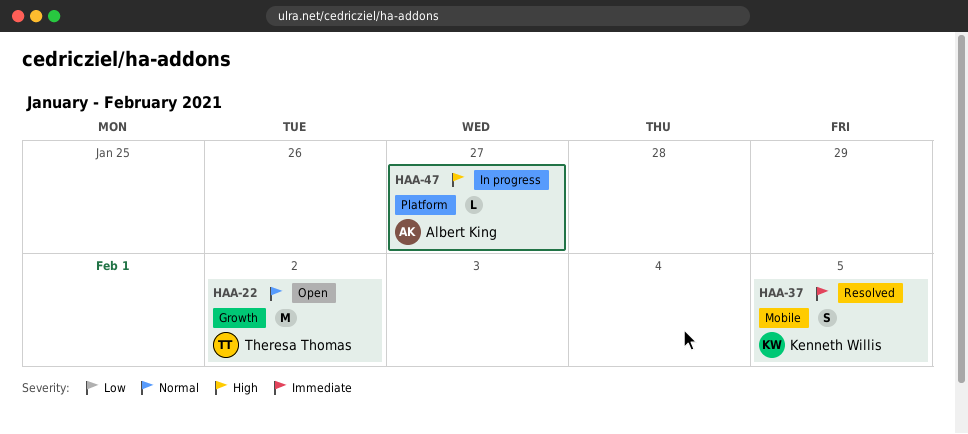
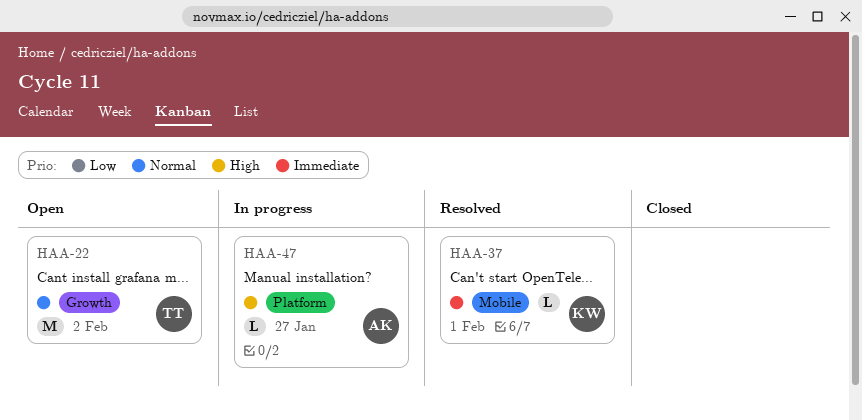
HAA-37, estimate: S -> L
HAA-37, due: Feb 5 -> Feb 1

